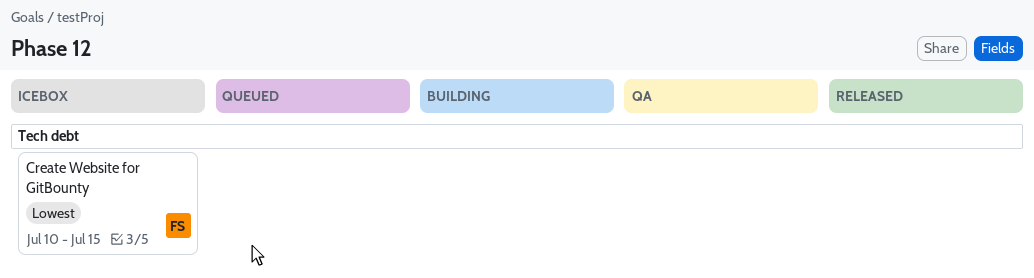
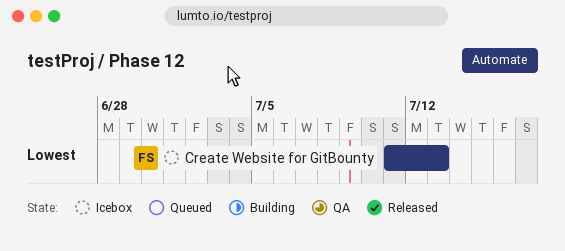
Create Website for GitBounty, start: Jul 10 -> Jul 11
Create Website for GitBounty, due: Jul 15 -> Jul 13

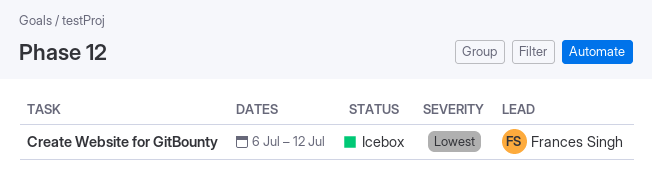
Create Website for GitBounty, start: Jul 11 -> Jul 6
Create Website for GitBounty, due: Jul 13 -> Jul 12

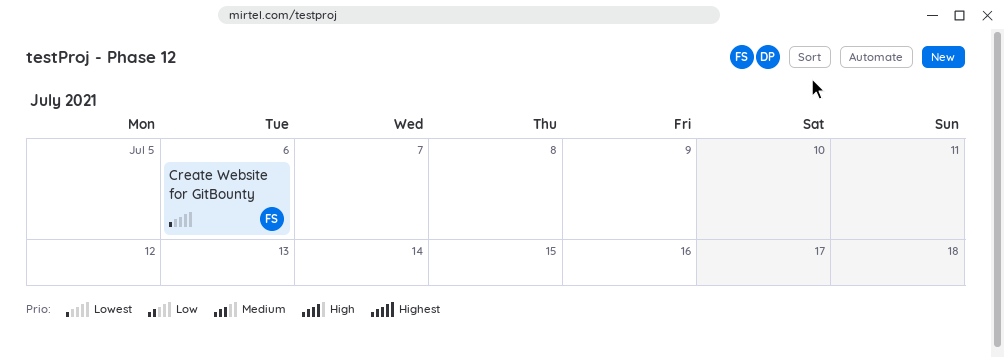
Create Website for GitBounty, due: Jul 12 -> Jul 6

